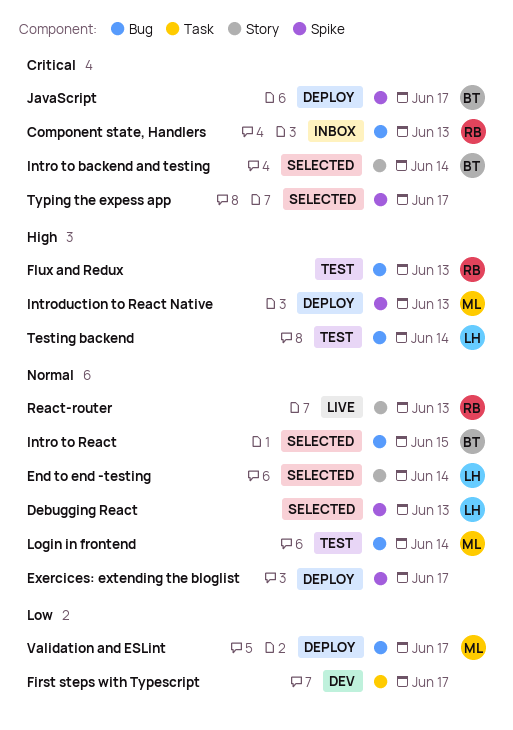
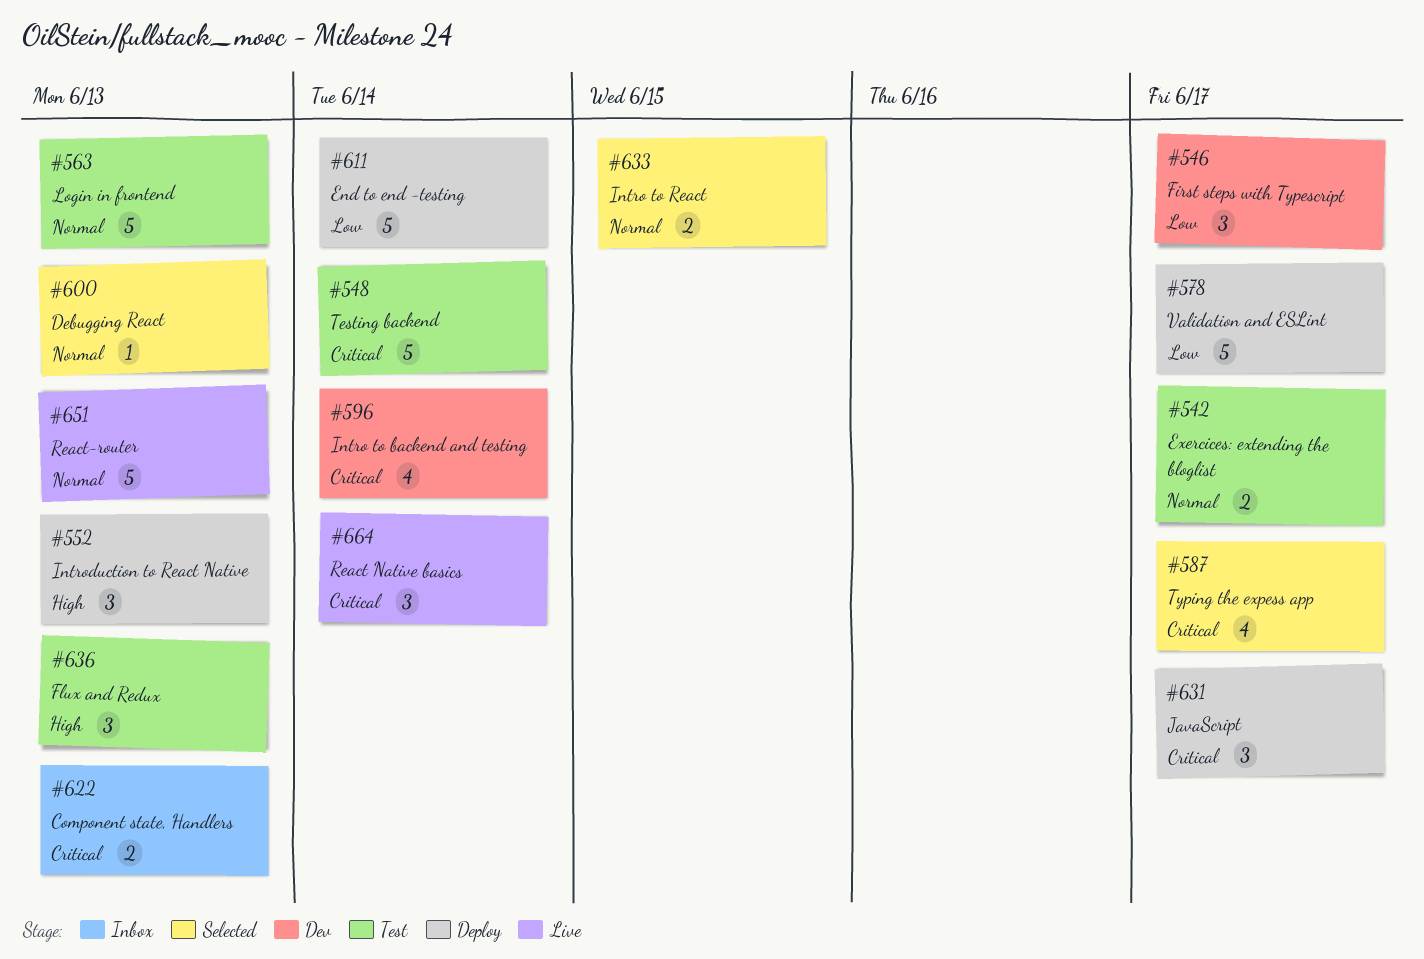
End to end -testing, status: Selected -> Deploy
End to end -testing, priority: Normal -> Low
Exercices: extending the bloglist, status: Deploy -> Test
Intro to backend and testing, status: Selected -> Dev
Login in frontend, due: Jun 14 -> Jun 13
React Native basics: none -> present
Testing backend, priority: High -> Critical

